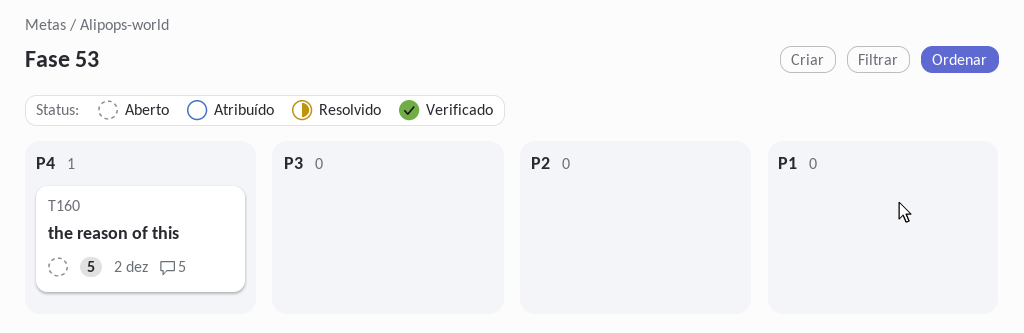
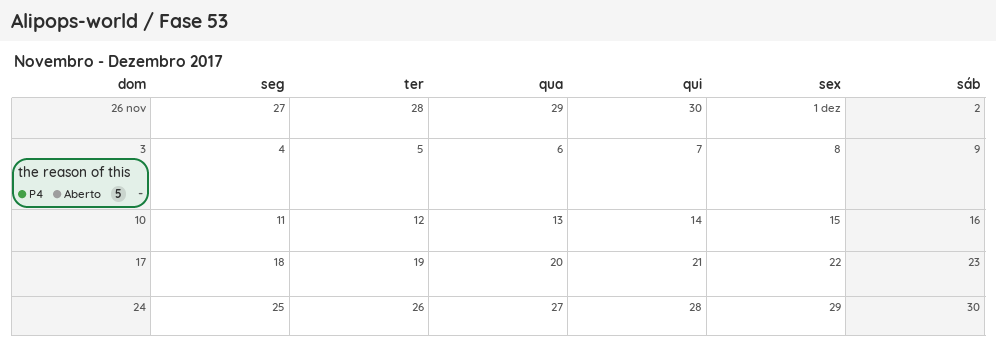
the reason of this, due: Dec 2 -> Dec 3

